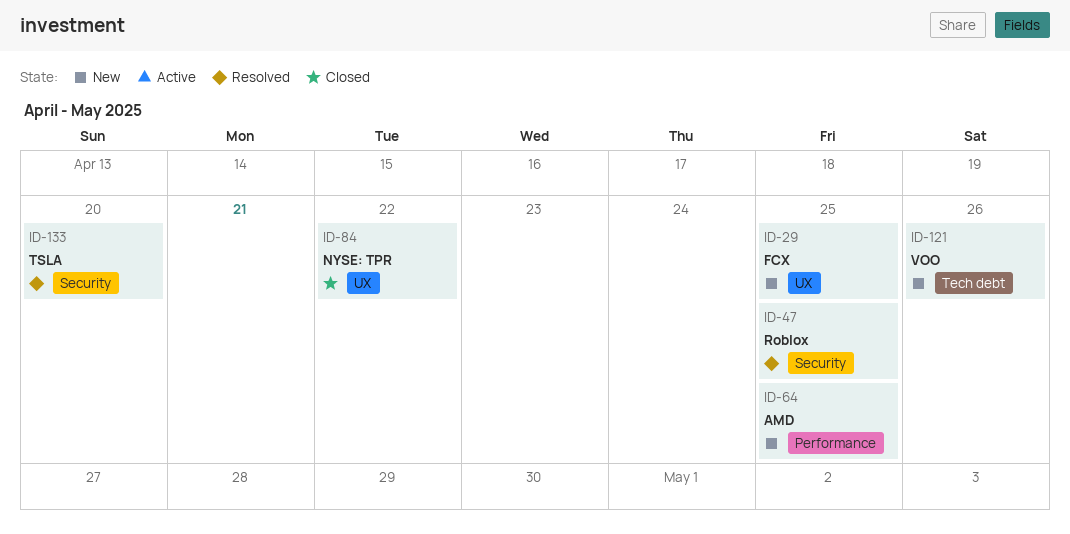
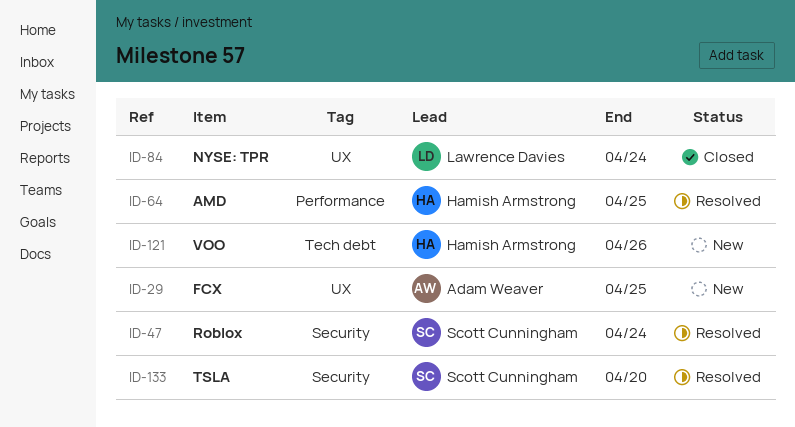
ID-47, due: Apr 25 -> Apr 24
ID-64, status: New -> Resolved
ID-84, due: Apr 22 -> Apr 24

